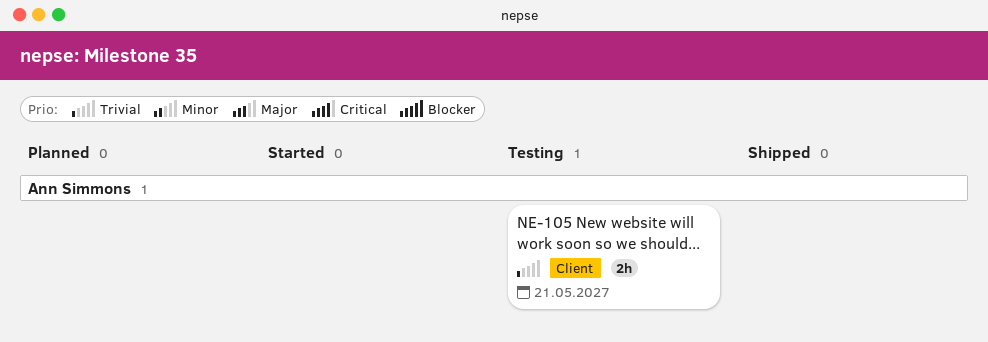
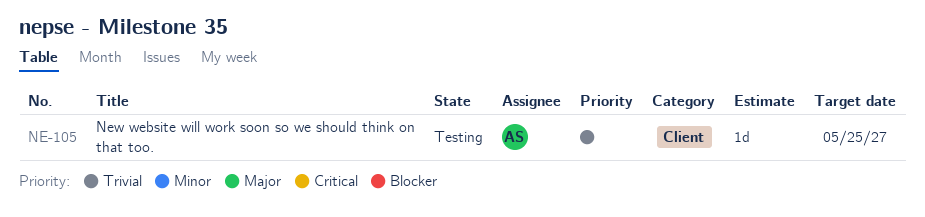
NE-105, estimate: 2h -> 1d
NE-105, due: May 21 -> May 25

